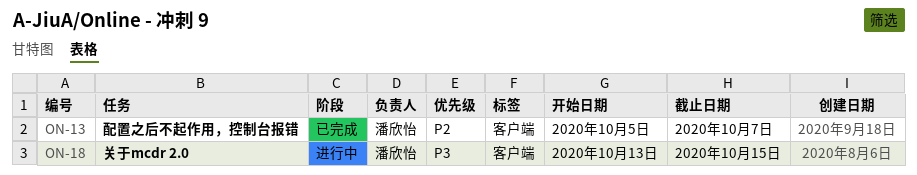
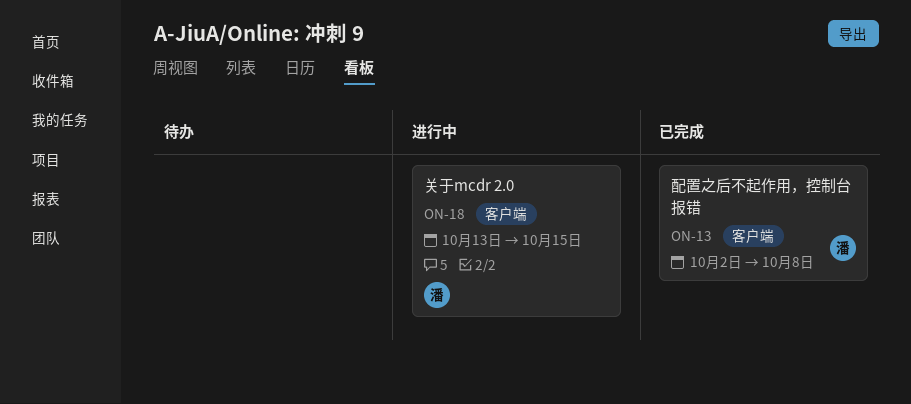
ON-13, start: Oct 5 -> Oct 2
ON-13, due: Oct 7 -> Oct 8

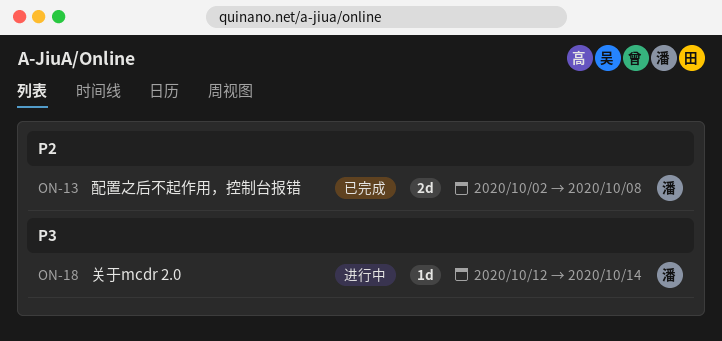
ON-18, start: Oct 13 -> Oct 12
ON-18, due: Oct 15 -> Oct 14

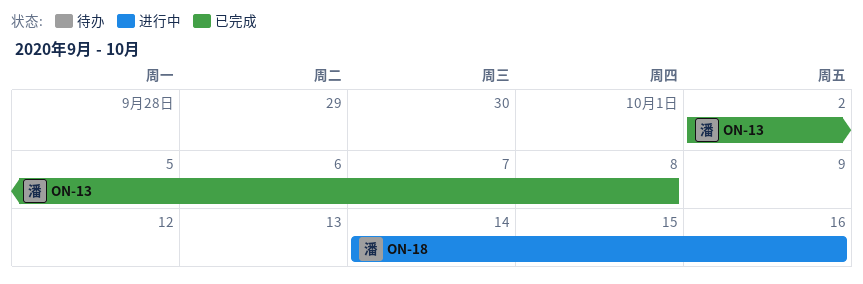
ON-18, start: Oct 12 -> Oct 14
ON-18, due: Oct 14 -> Oct 16

